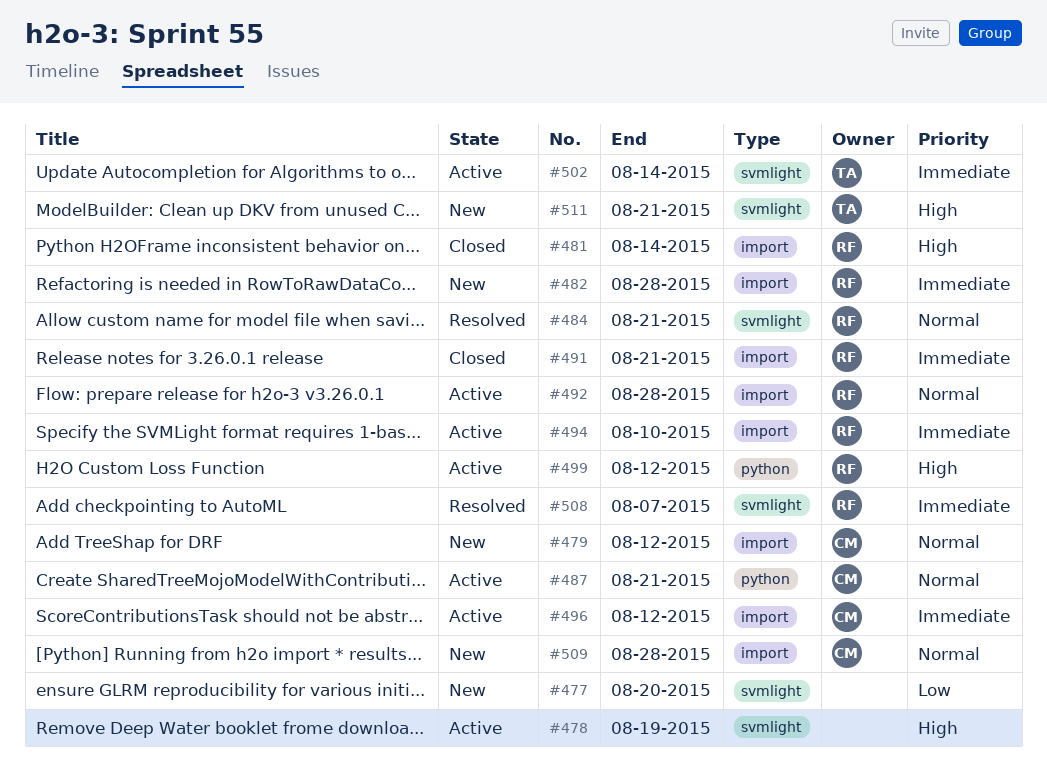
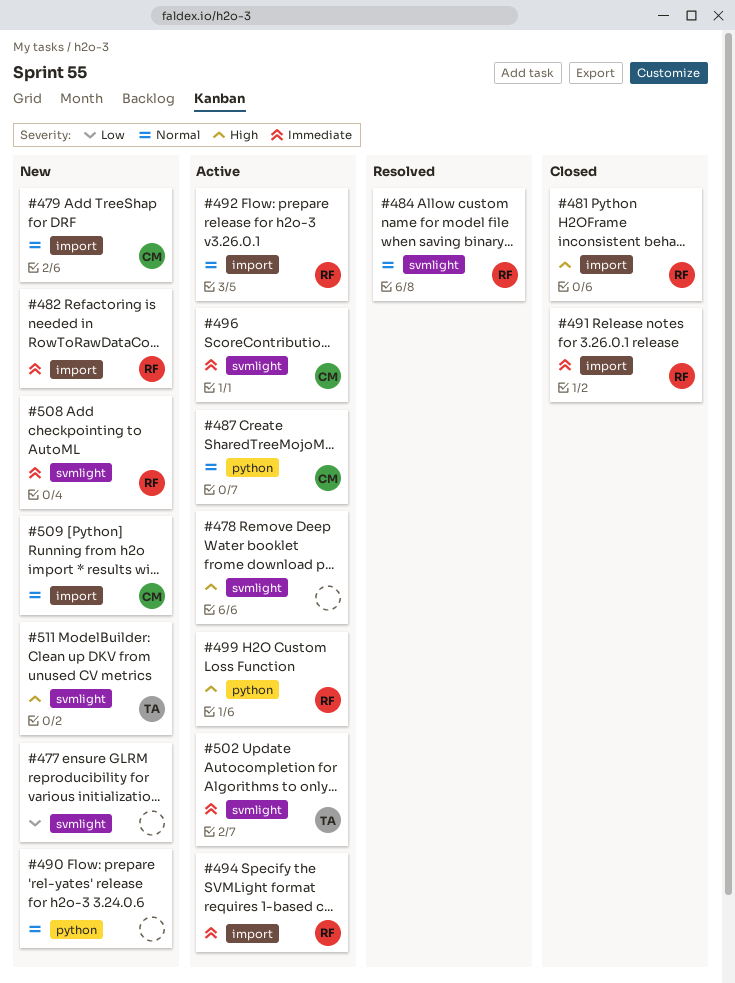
#490: none -> present
#496, label: import -> svmlight
#508, status: Resolved -> New

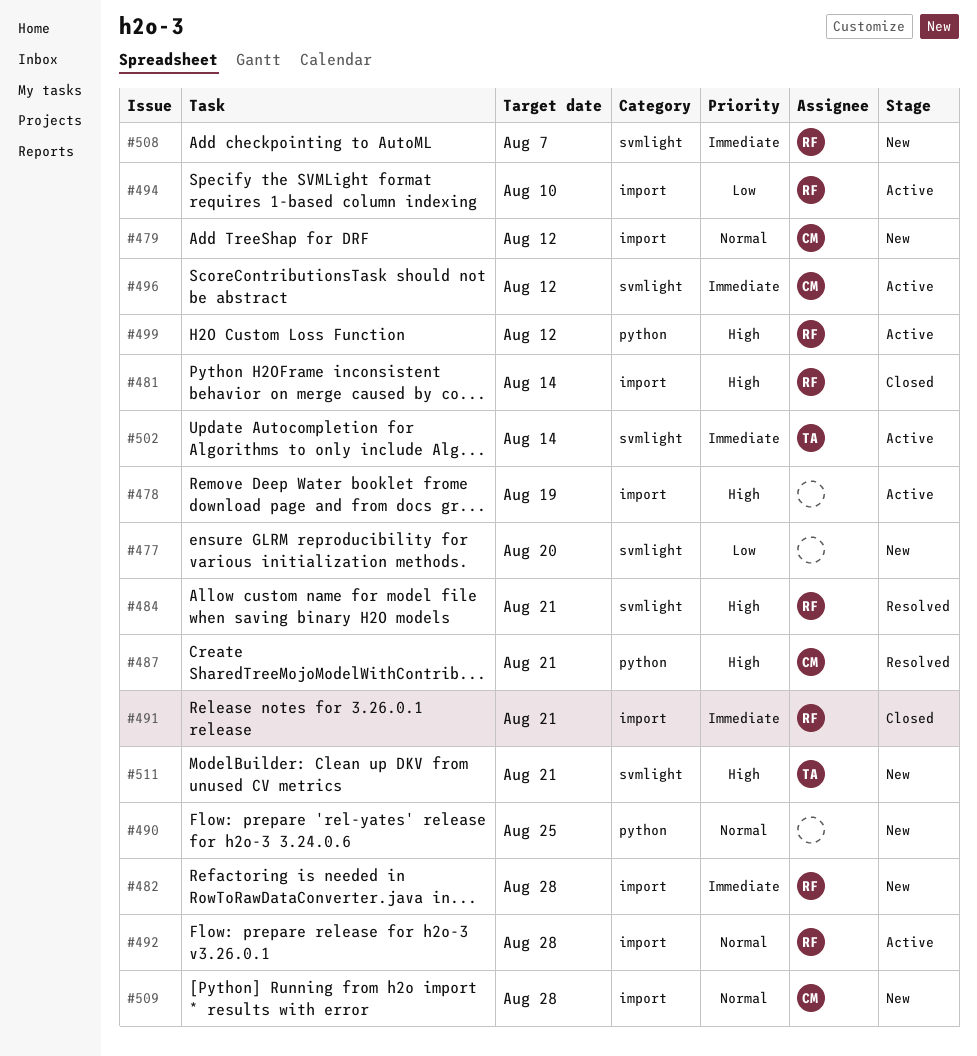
#478, label: svmlight -> import
#484, priority: Normal -> High
#487, status: Active -> Resolved
#487, priority: Normal -> High
#494, priority: Immediate -> Low

